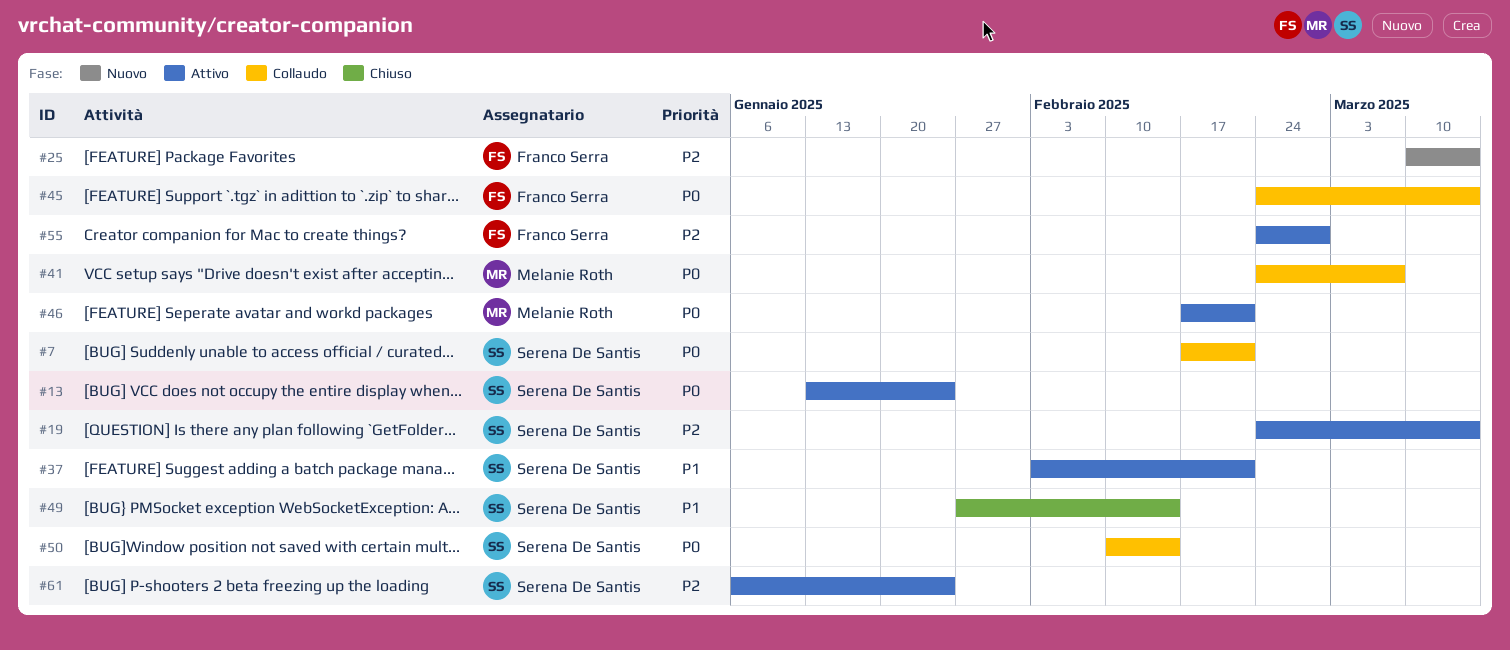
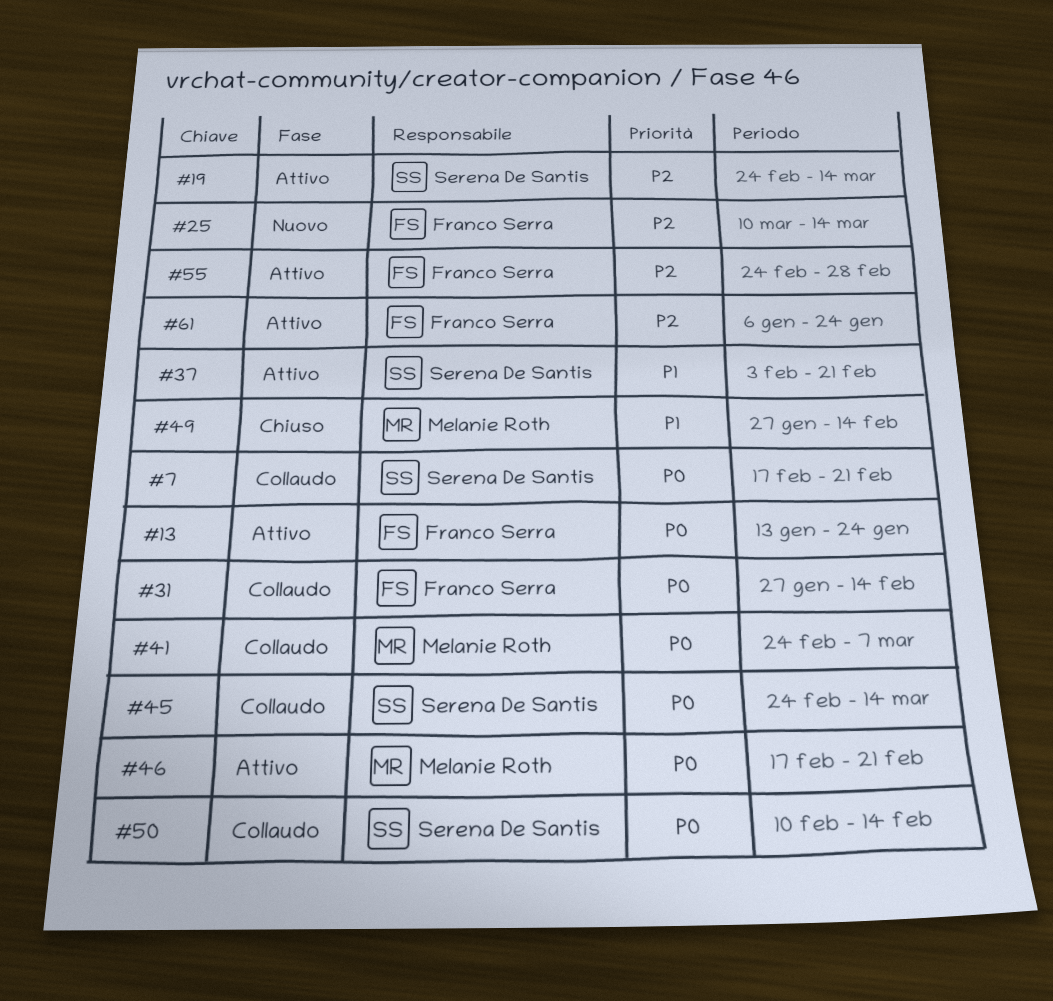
#13, owner: Serena De Santis -> Franco Serra
#31: none -> present
#45, owner: Franco Serra -> Serena De Santis
#49, owner: Serena De Santis -> Melanie Roth
#61, owner: Serena De Santis -> Franco Serra

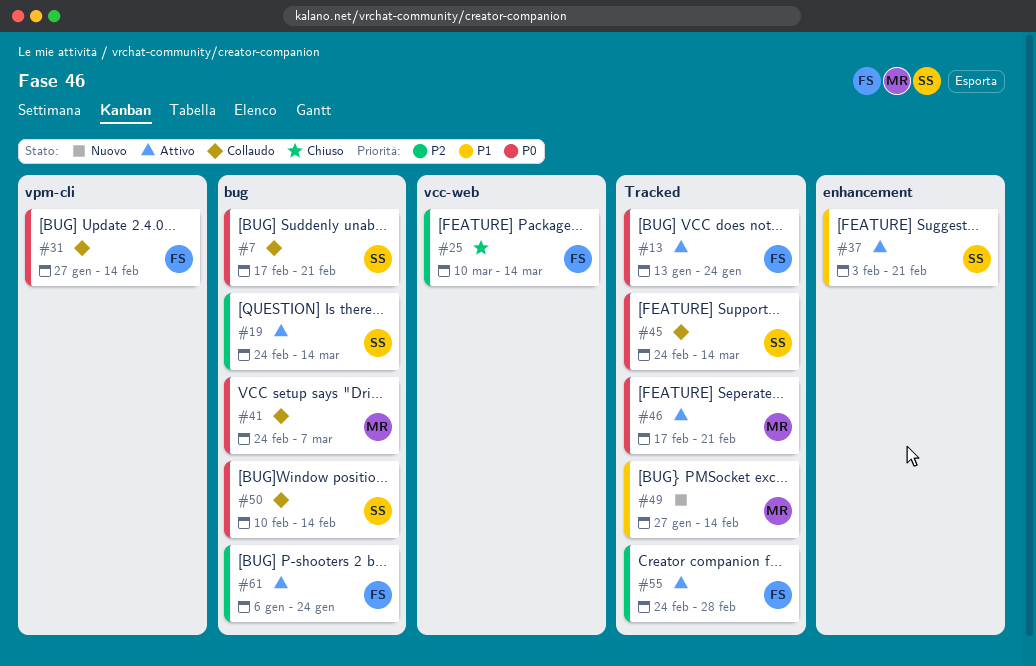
#25, status: Nuovo -> Chiuso
#49, status: Chiuso -> Nuovo

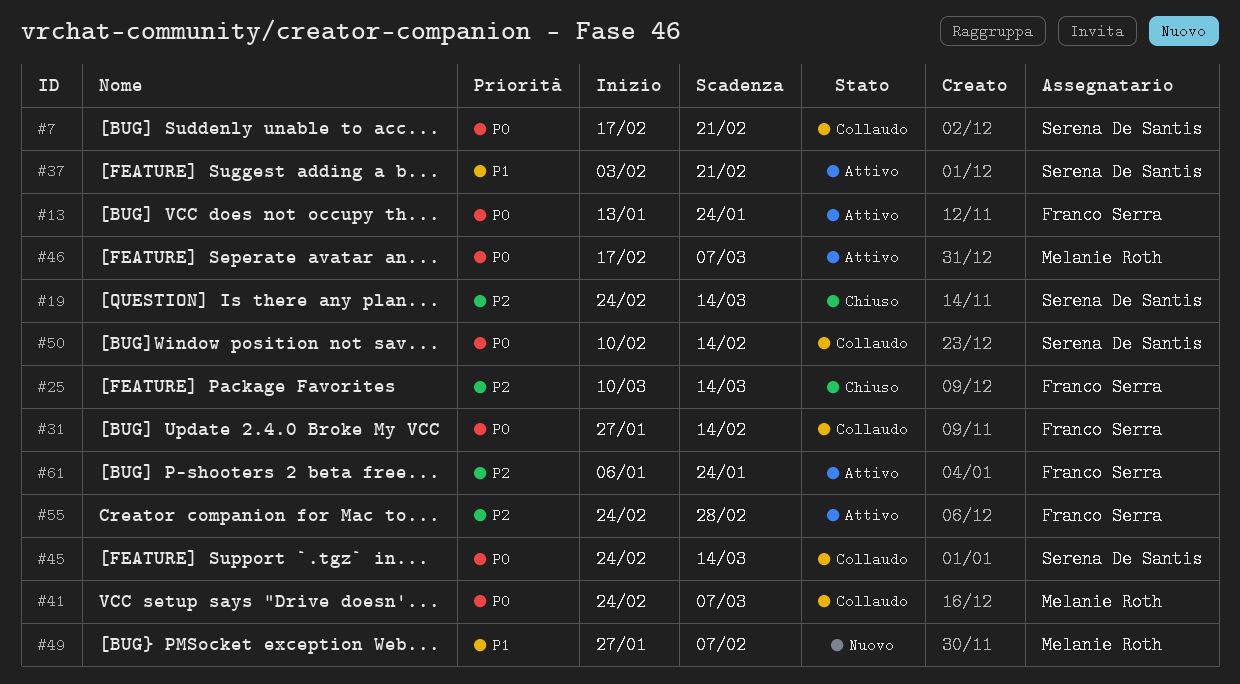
#19, status: Attivo -> Chiuso
#46, due: Feb 21 -> Mar 7
#49, due: Feb 14 -> Feb 7

